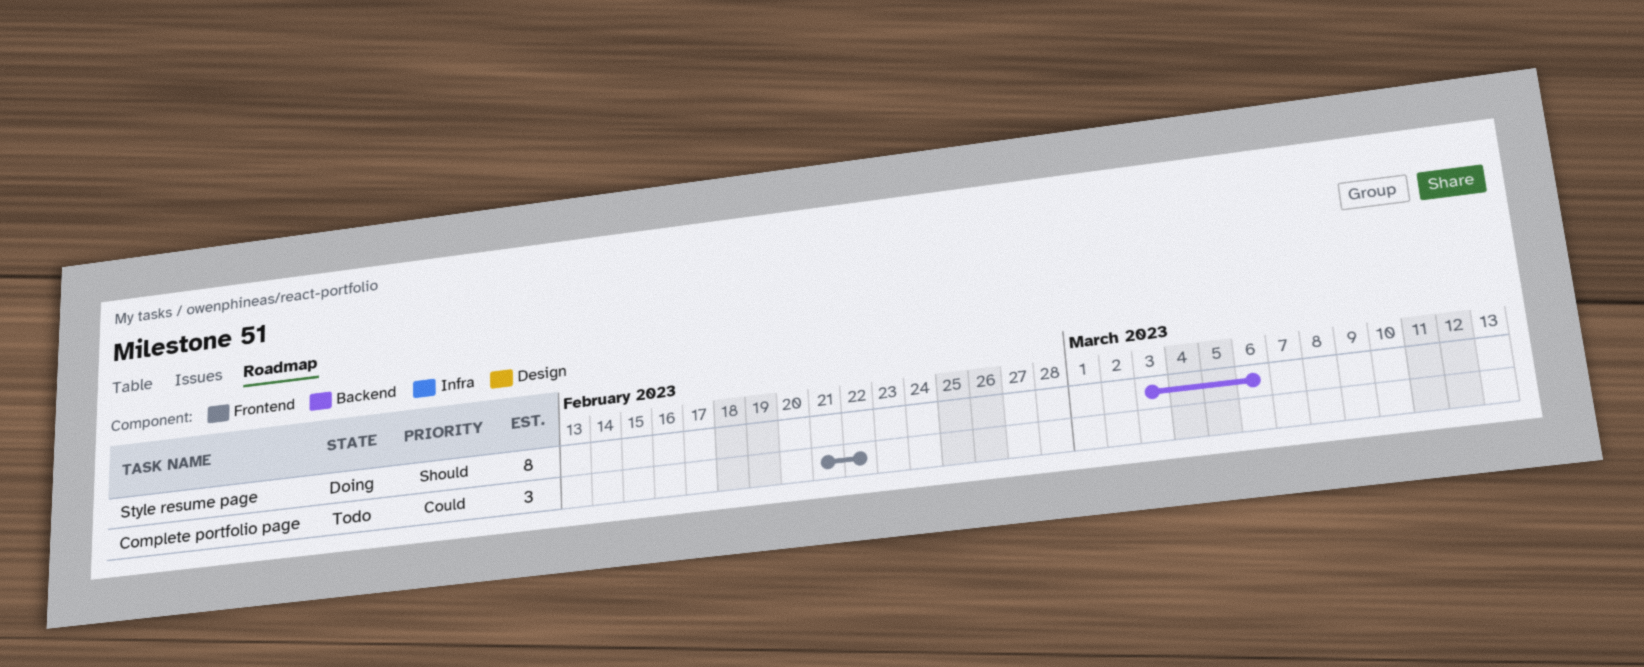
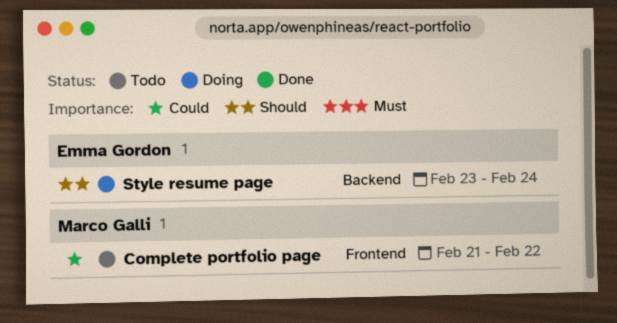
Style resume page, start: Mar 3 -> Feb 23
Style resume page, due: Mar 6 -> Feb 24

